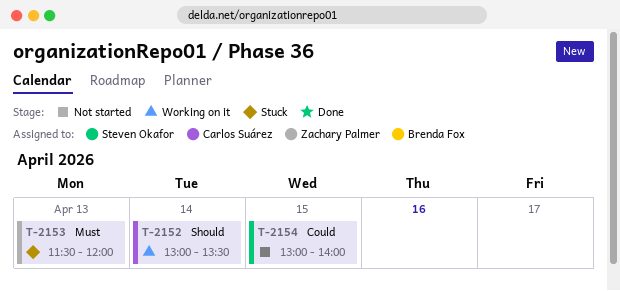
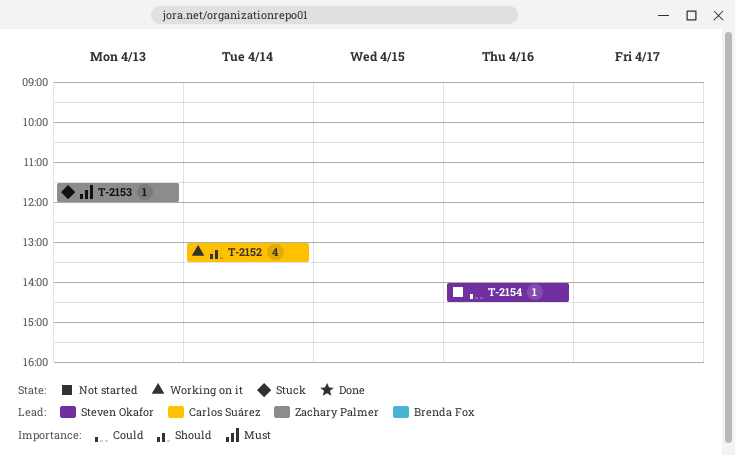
T-2154, day: Apr 15 -> Apr 16
T-2154, begins: 13:00 -> 14:00
T-2154, ends: 14:00 -> 14:30

